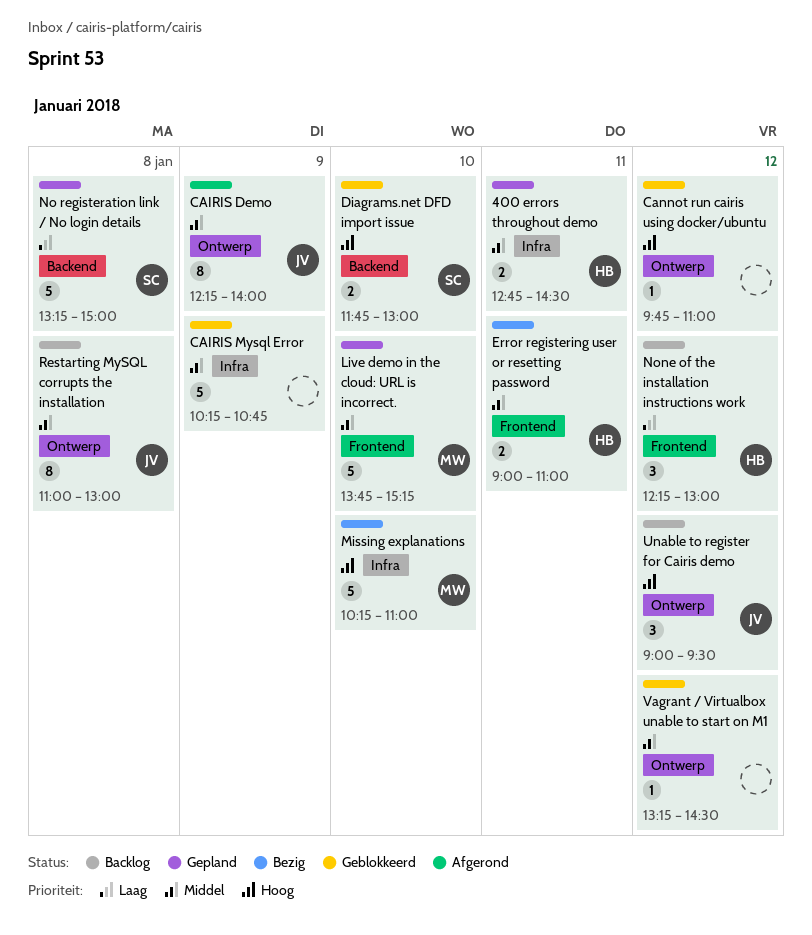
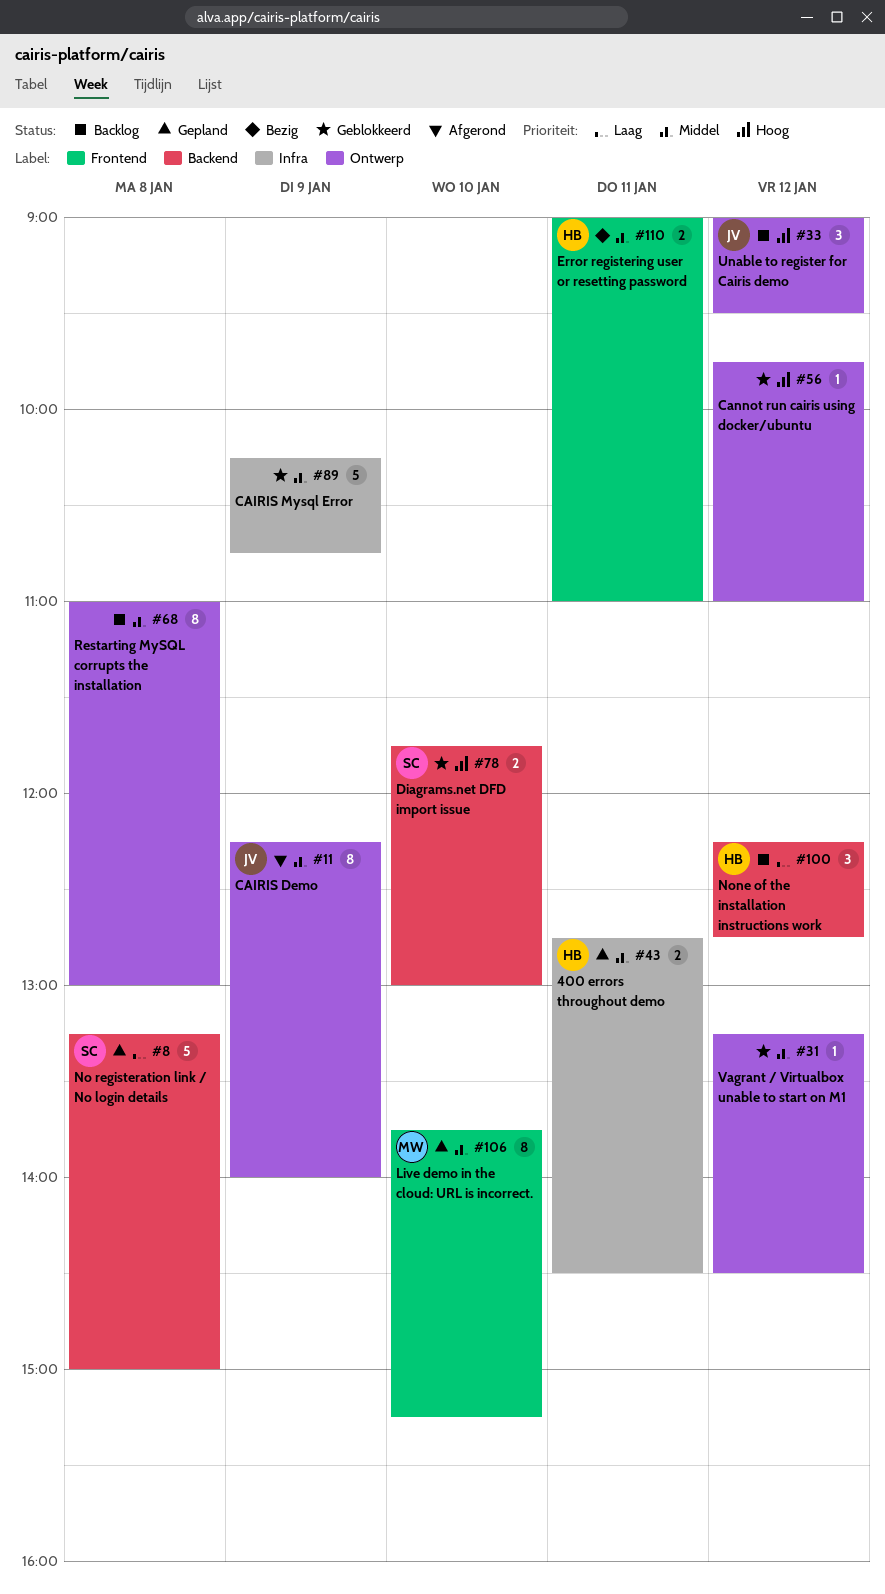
Live demo in the cloud: URL is incorrect., estimate: 5 -> 8
Missing explanations: present -> none
None of the installation instructions work, label: Frontend -> Backend
None of the installation instructions work, ends: 13:00 -> 12:45
Restarting MySQL corrupts the installation, owner: JV -> none

